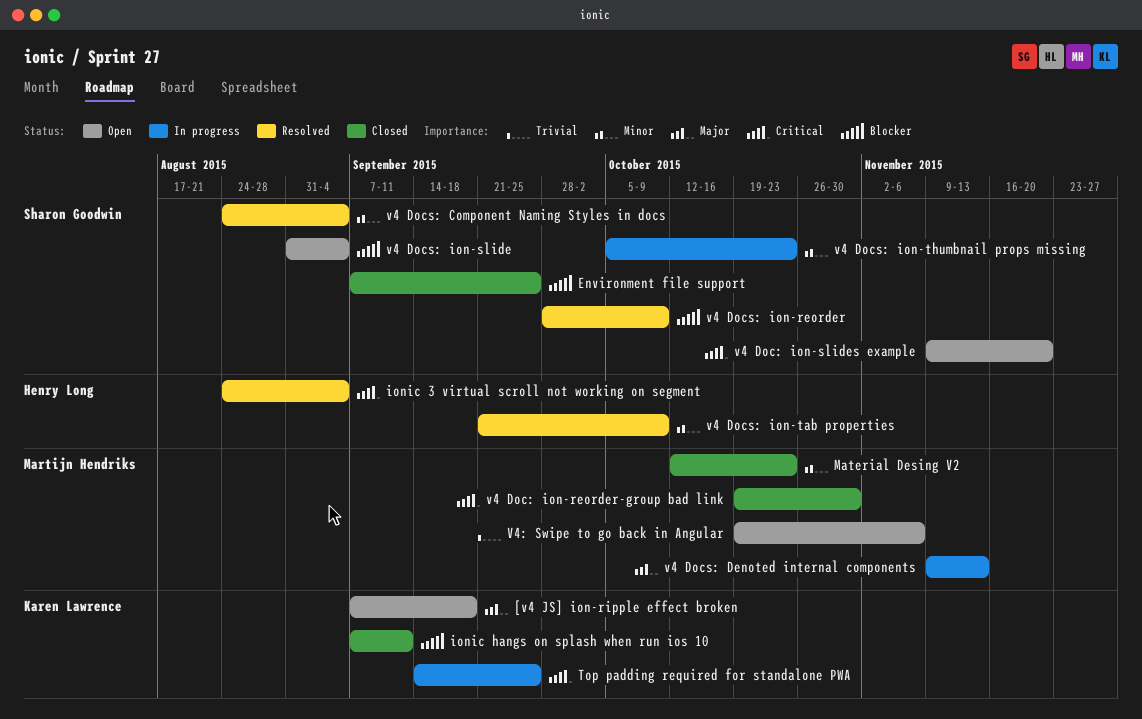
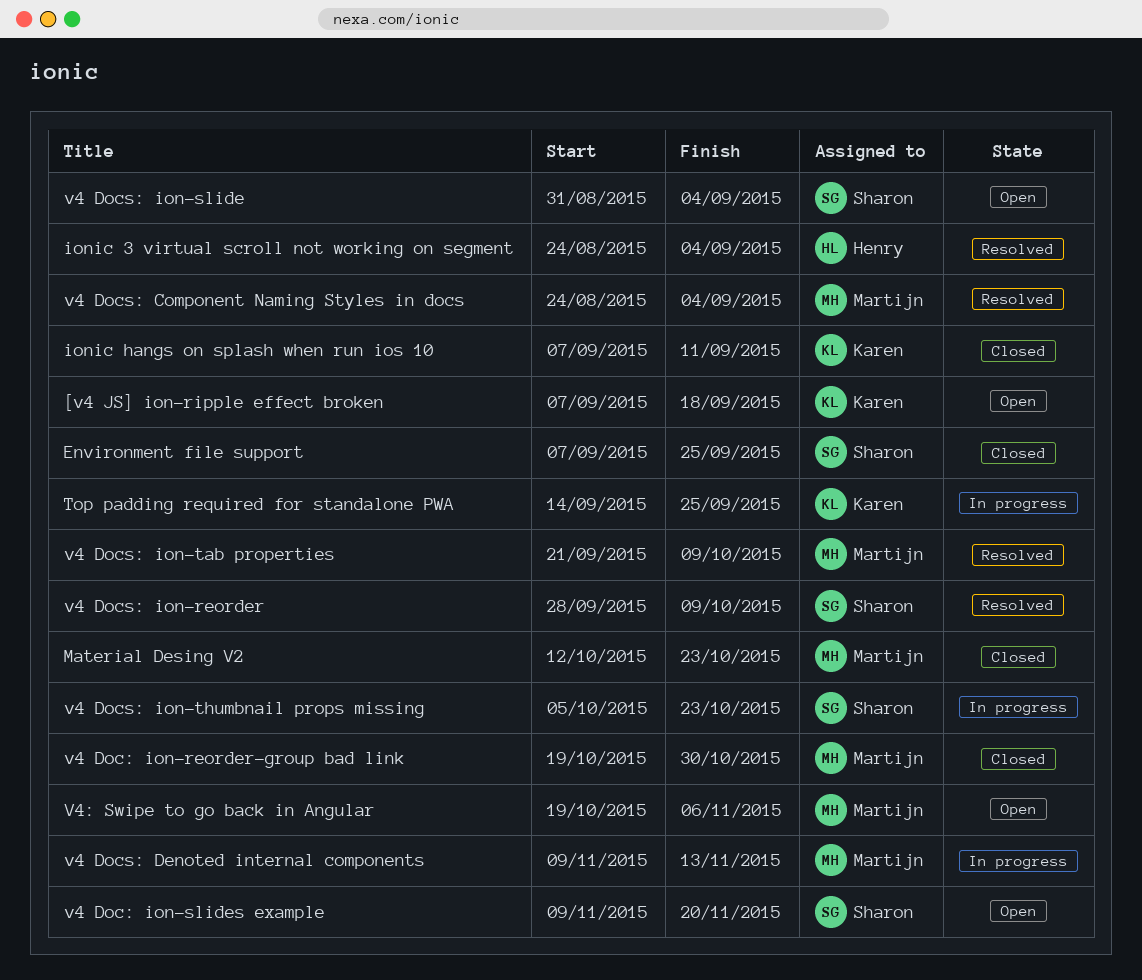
v4 Docs: Component Naming Styles in docs, owner: Sharon Goodwin -> Martijn Hendriks
v4 Docs: ion-tab properties, owner: Henry Long -> Martijn Hendriks

